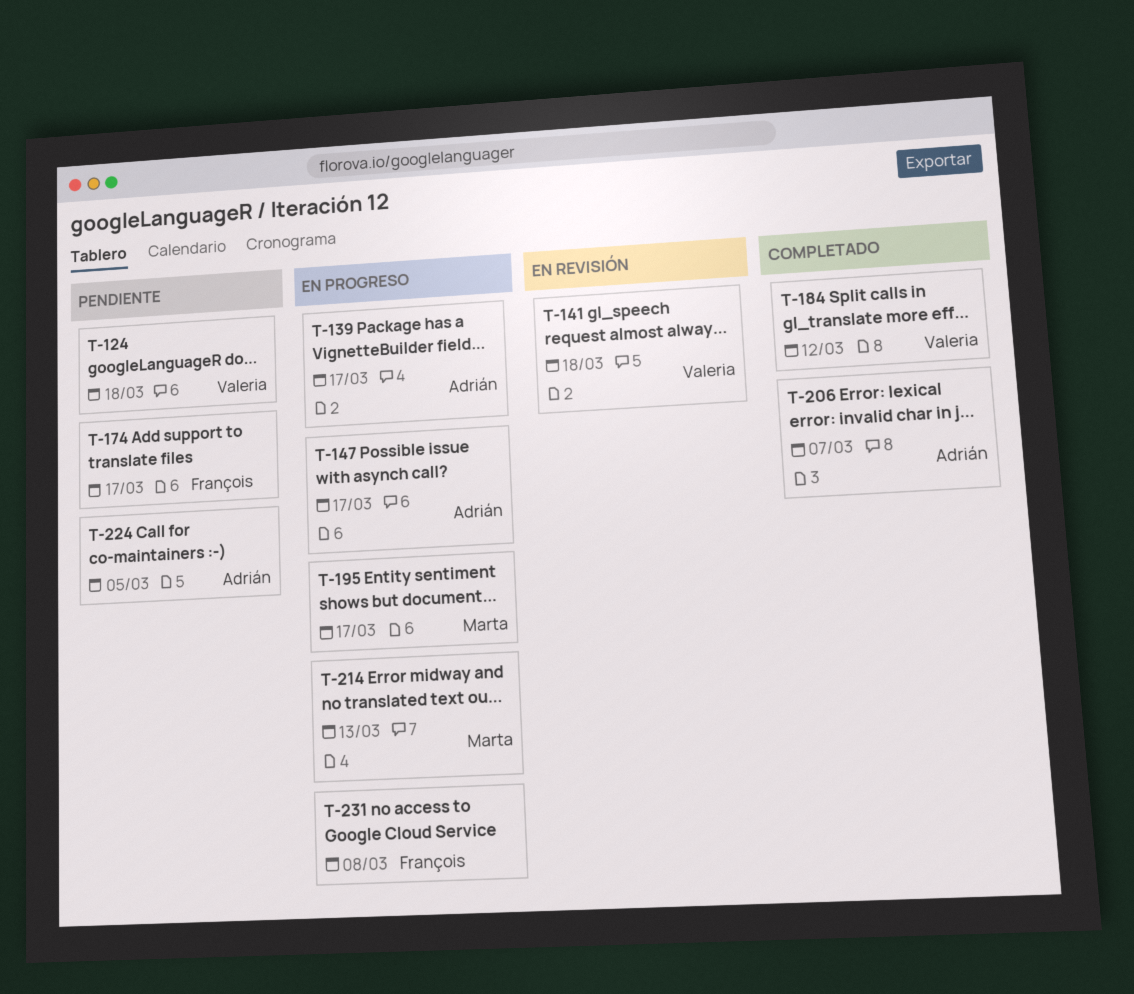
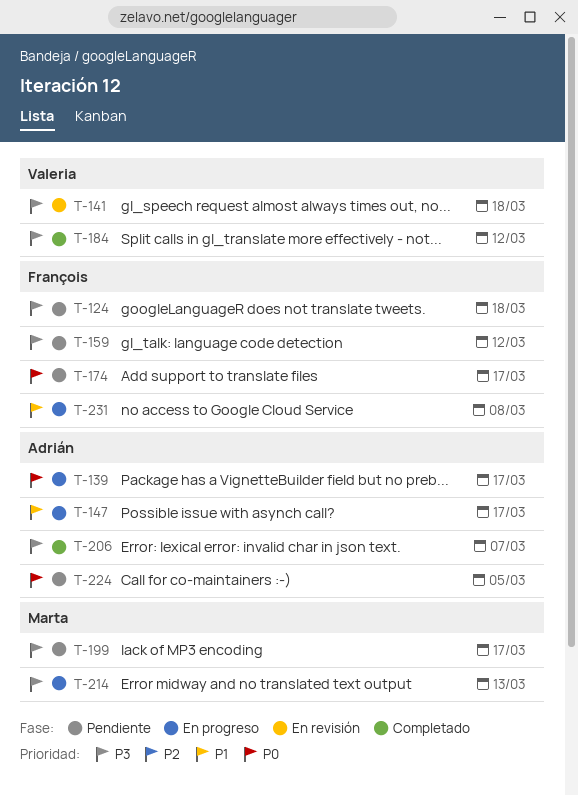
T-124, owner: Valeria -> François
T-159: none -> present
T-195: present -> none
T-199: none -> present

